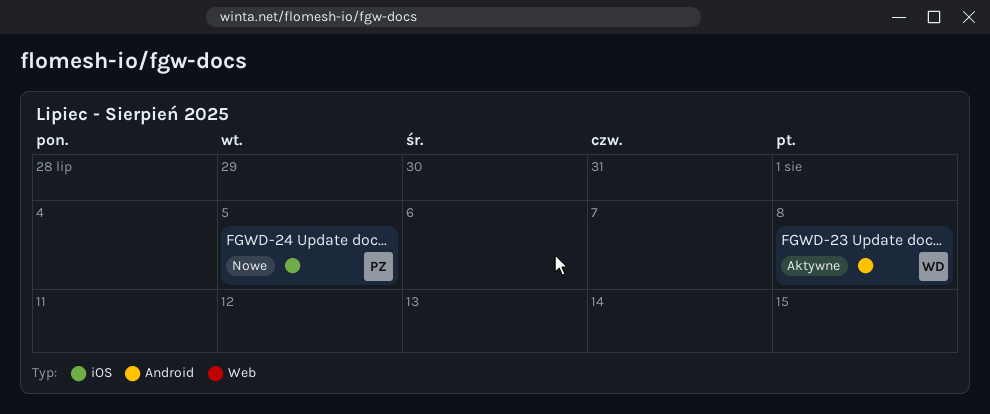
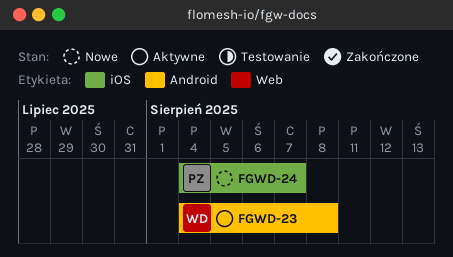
FGWD-24, due: Aug 5 -> Aug 7

